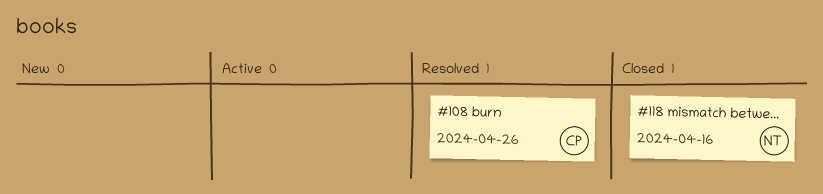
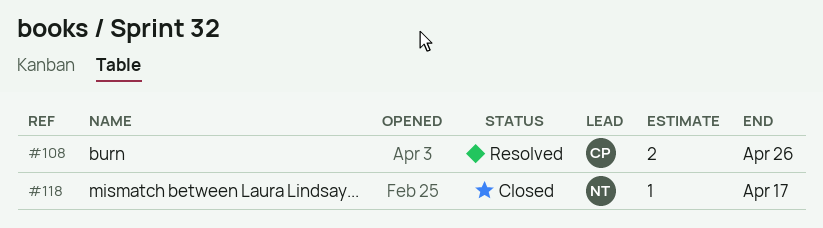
#118, due: Apr 16 -> Apr 17

